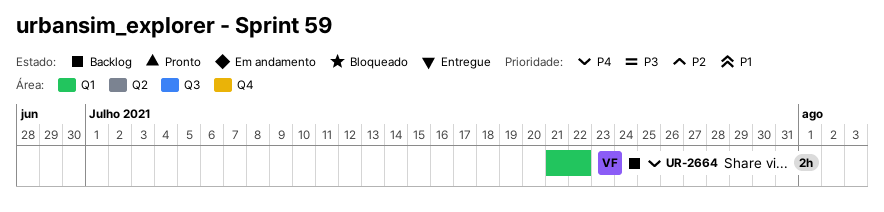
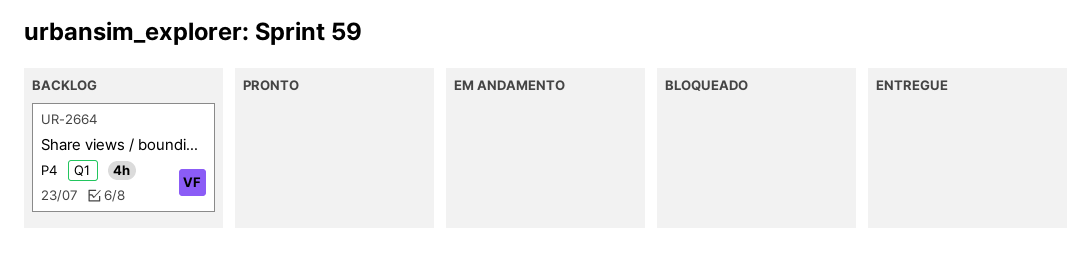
UR-2664, estimate: 2h -> 4h
UR-2664, due: Jul 22 -> Jul 23

